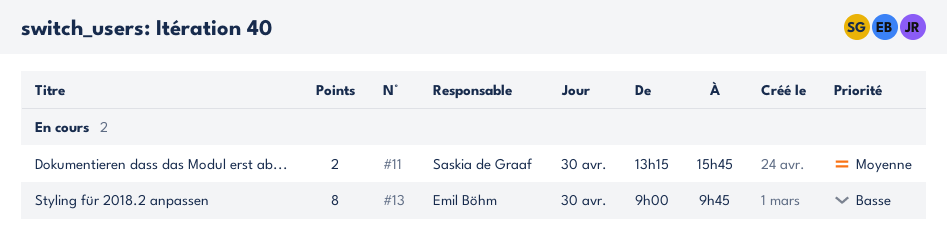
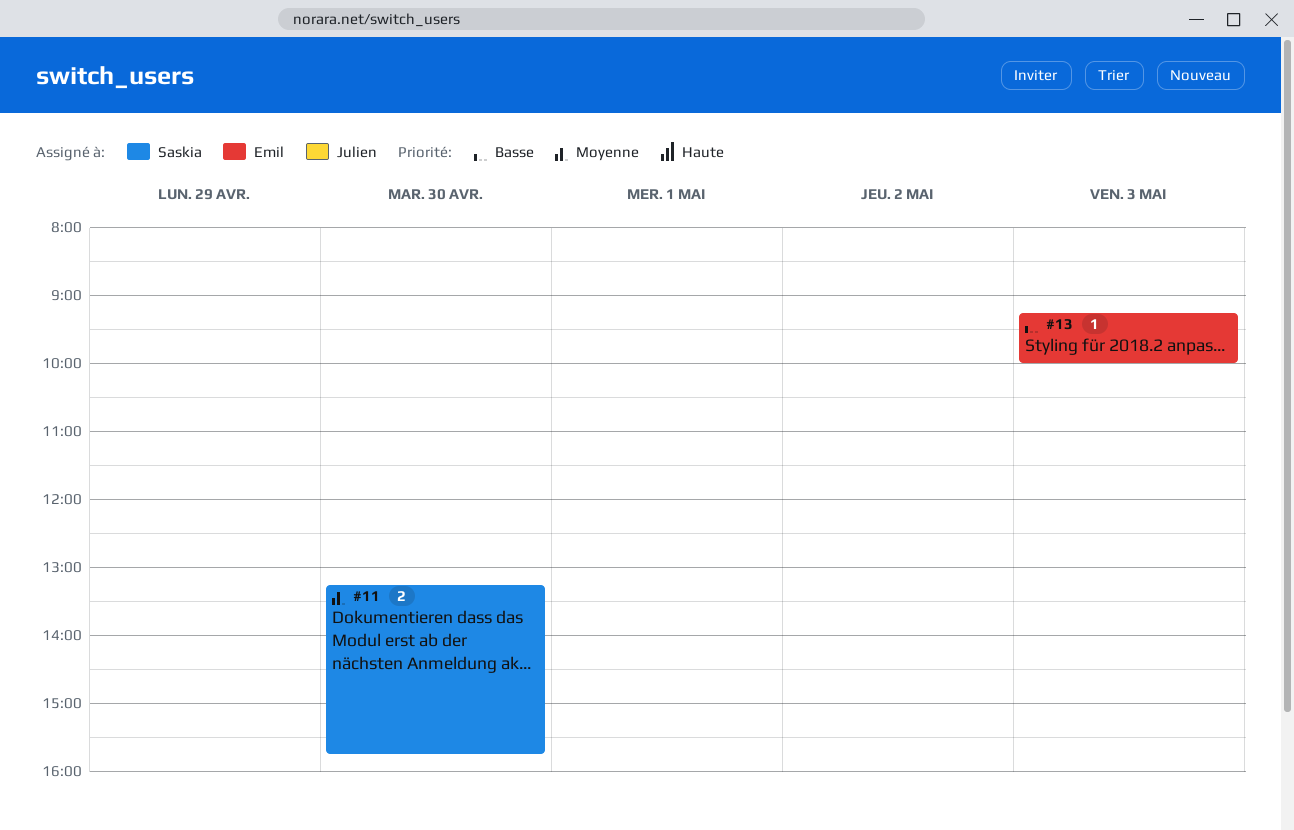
#13, estimate: 8 -> 1
#13, day: Apr 30 -> May 3
#13, begins: 09:00 -> 09:15
#13, ends: 09:45 -> 10:00

